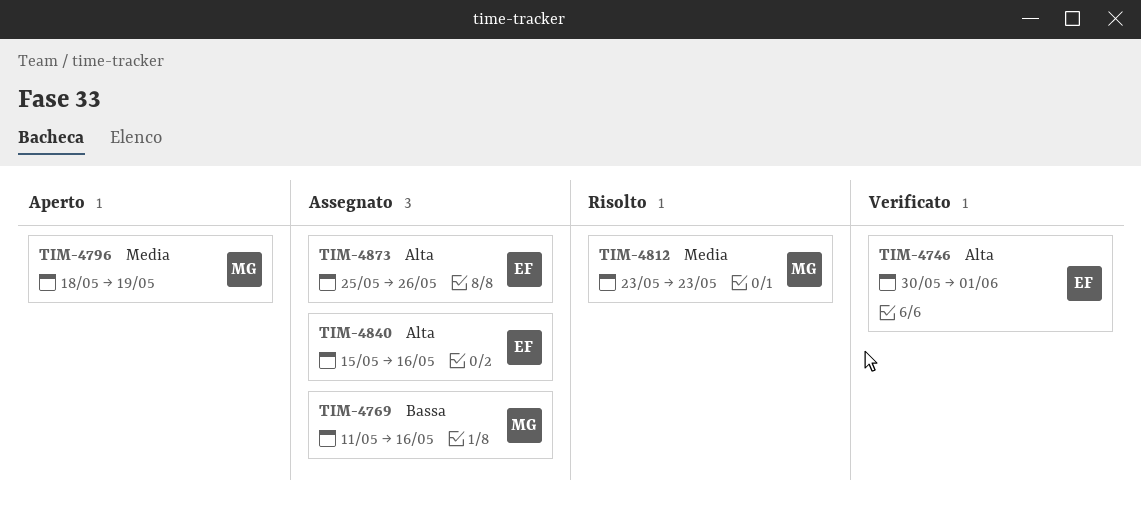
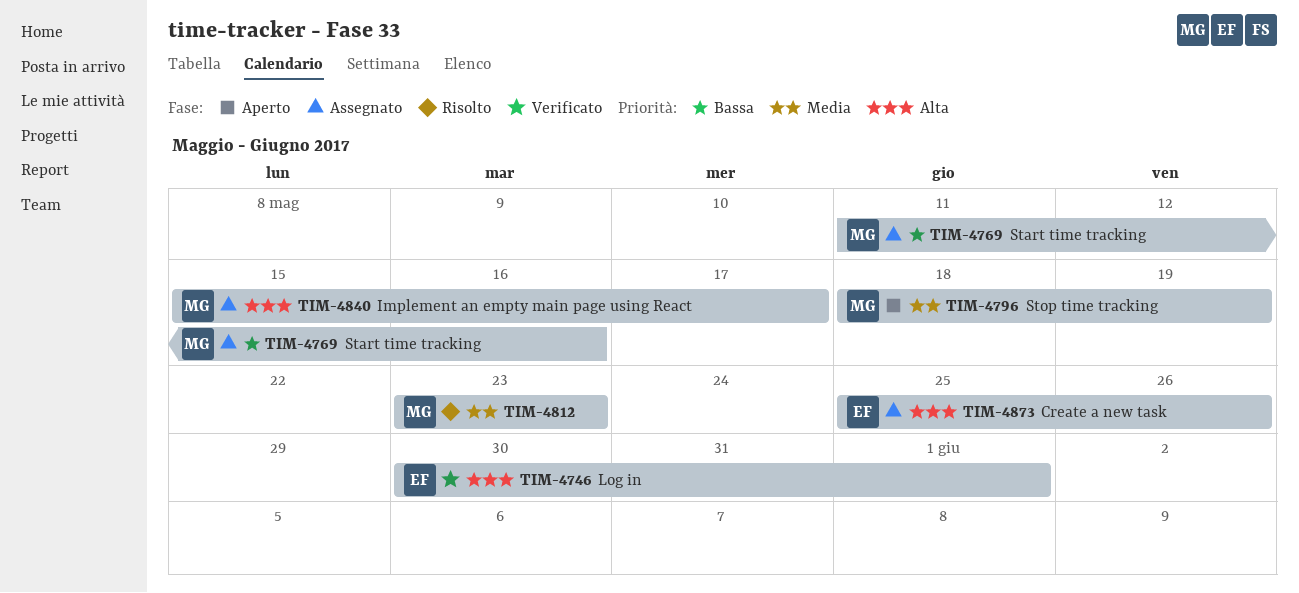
TIM-4840, owner: EF -> MG
TIM-4840, due: May 16 -> May 17

